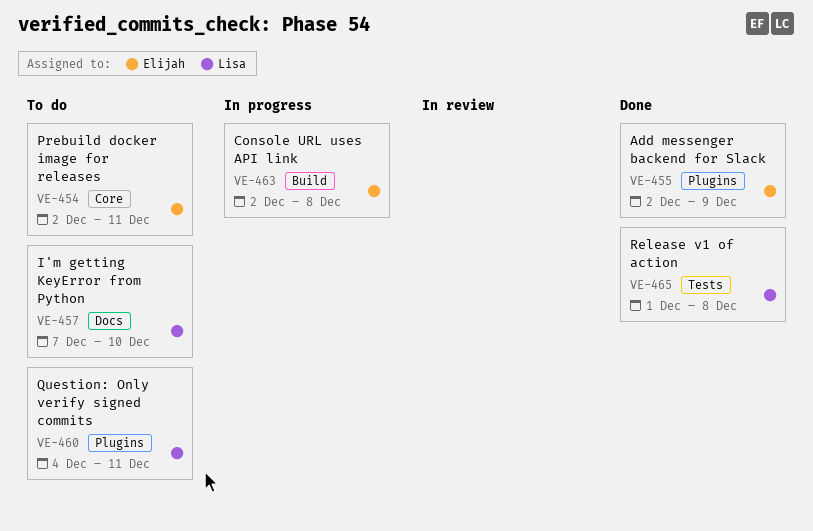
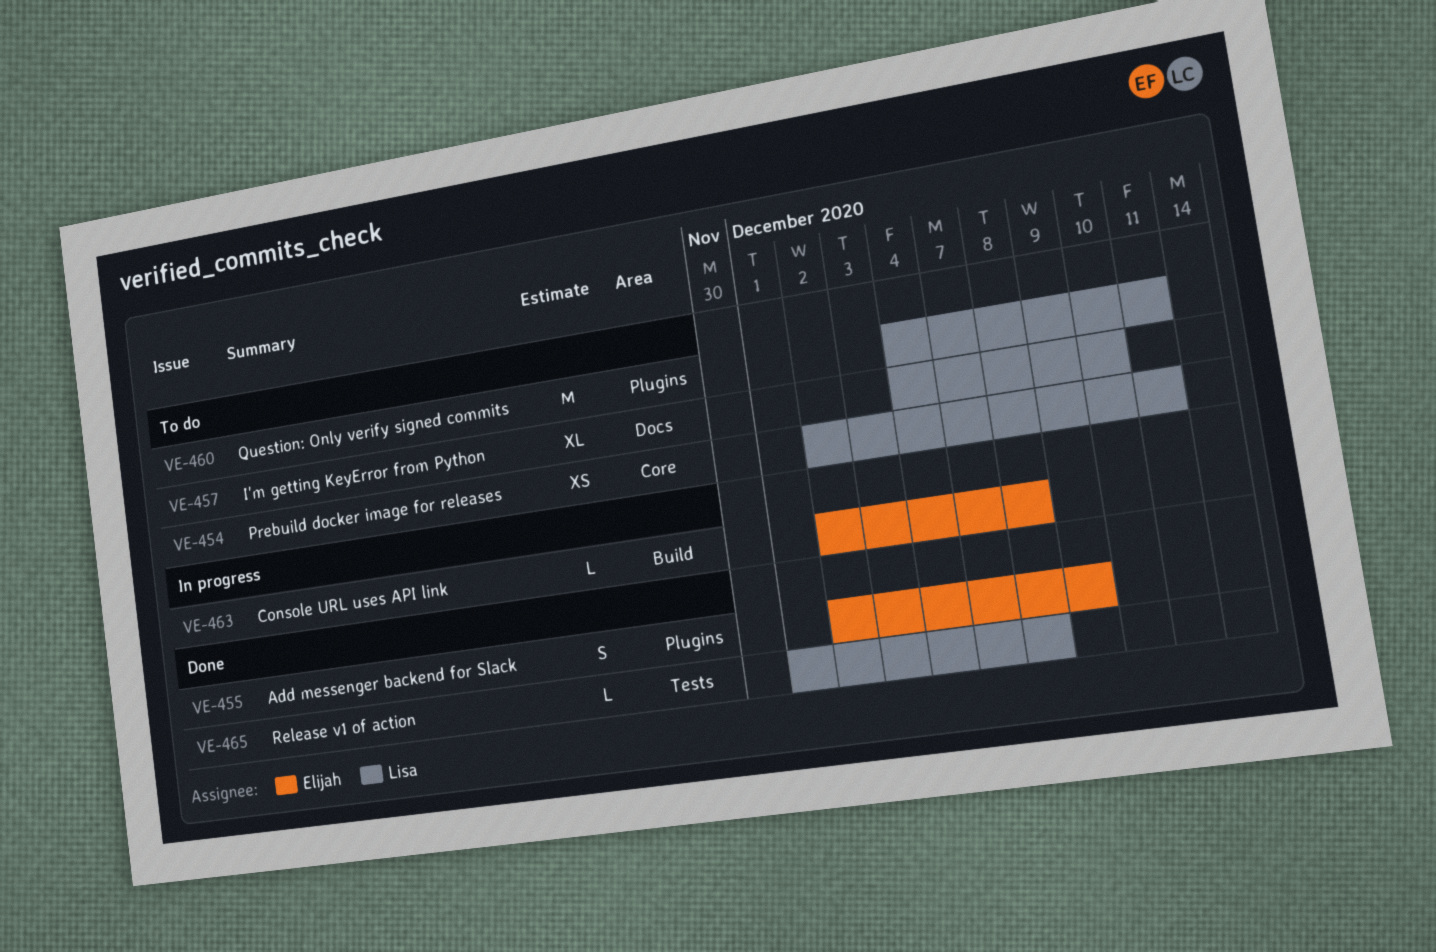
VE-454, owner: Elijah -> Lisa
VE-457, start: Dec 7 -> Dec 4

